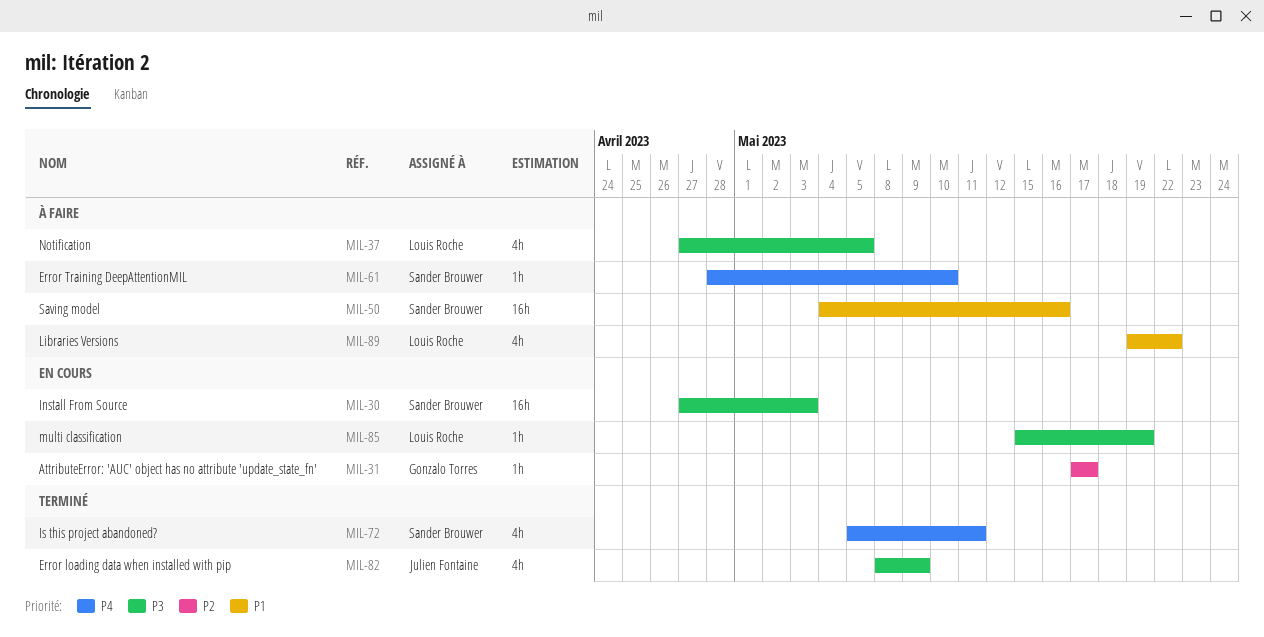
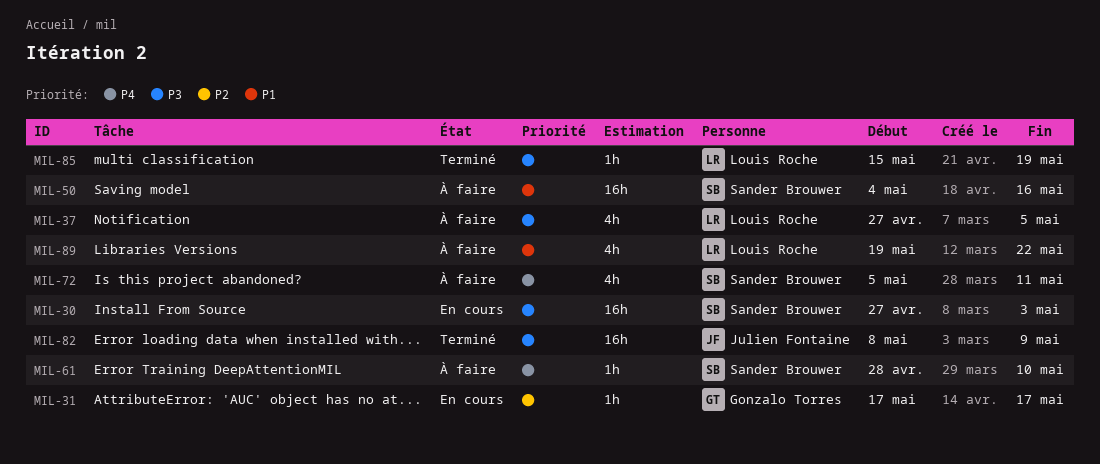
MIL-72, status: Terminé -> À faire
MIL-82, estimate: 4h -> 16h
MIL-85, status: En cours -> Terminé

